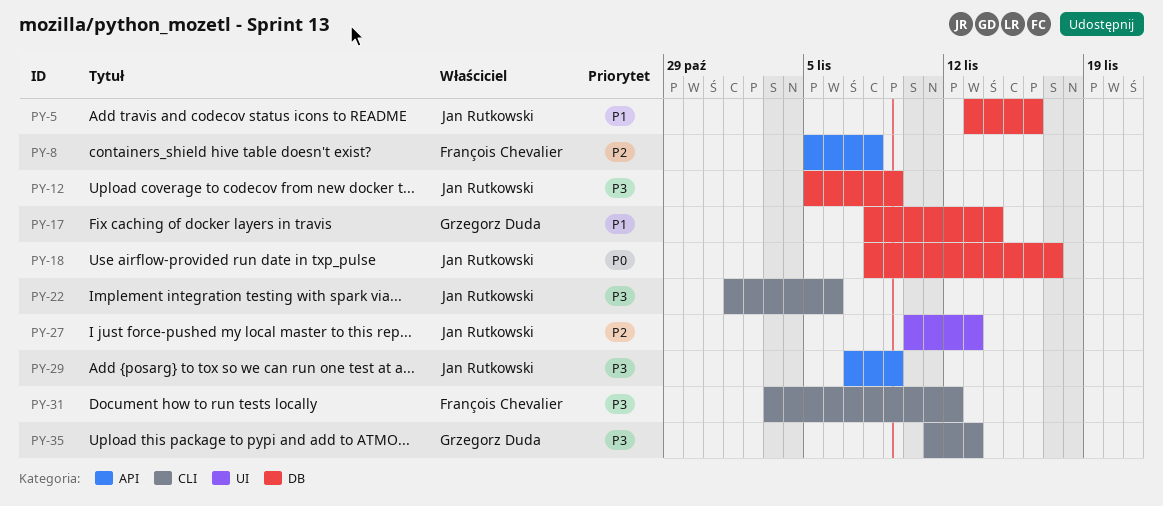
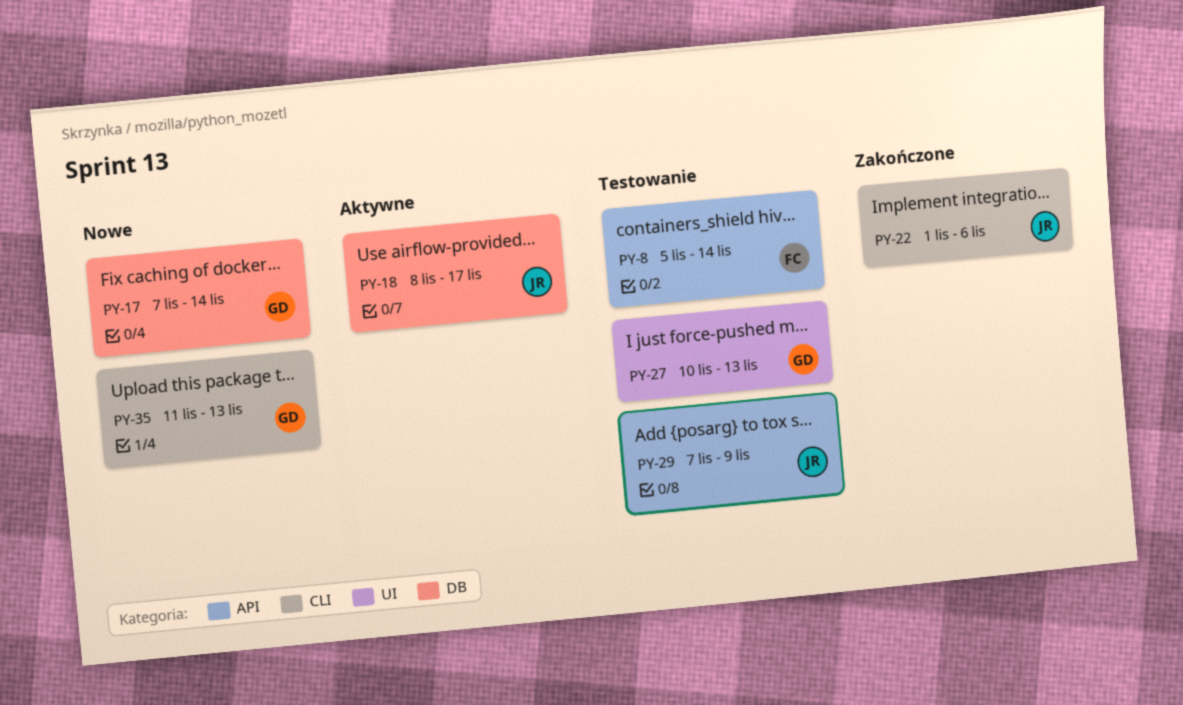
PY-5: present -> none
PY-8, due: Nov 8 -> Nov 14
PY-12: present -> none
PY-17, start: Nov 8 -> Nov 7
PY-27, owner: Jan Rutkowski -> Grzegorz Duda
PY-31: present -> none

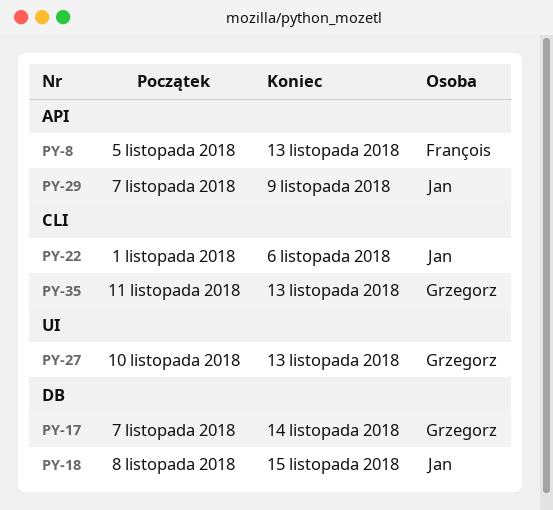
PY-8, due: Nov 14 -> Nov 13
PY-18, due: Nov 17 -> Nov 15

